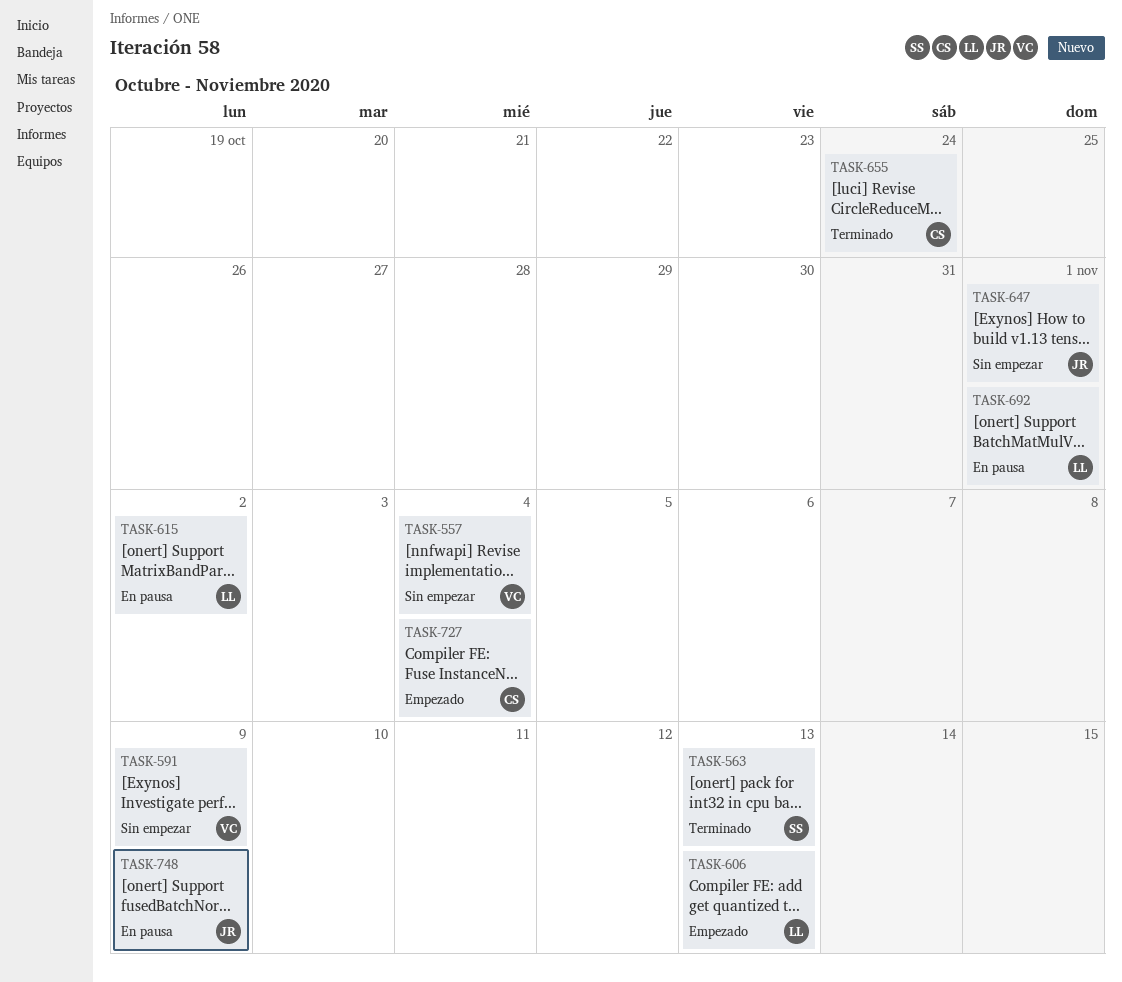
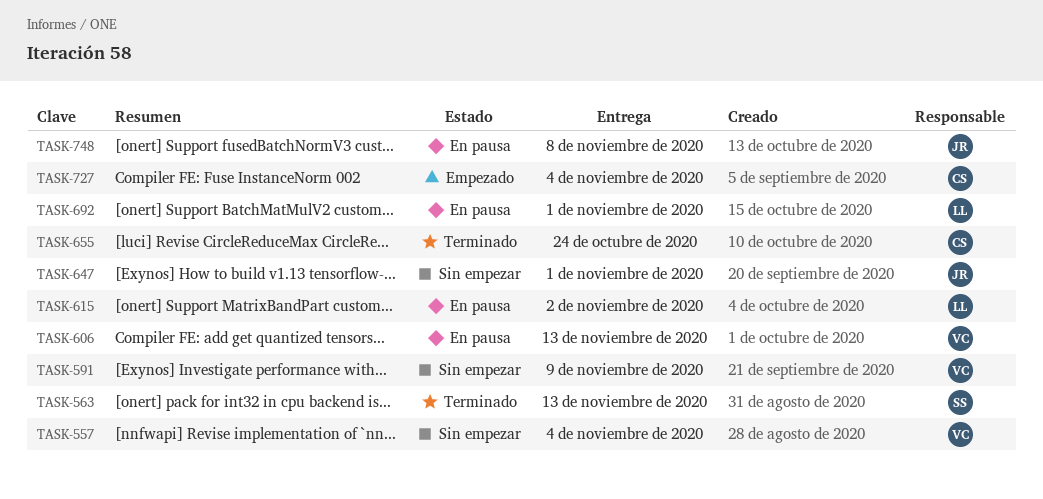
TASK-606, status: Empezado -> En pausa
TASK-606, owner: LL -> VC
TASK-748, due: Nov 9 -> Nov 8

